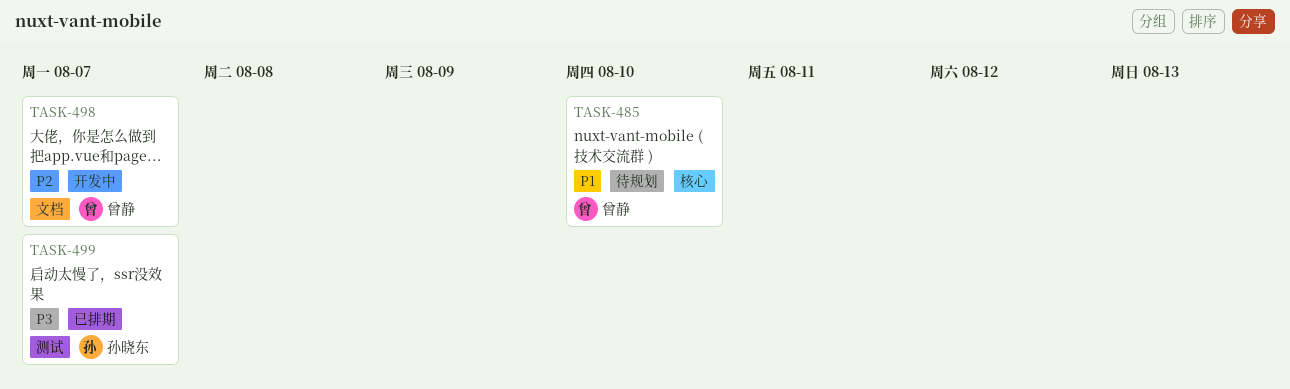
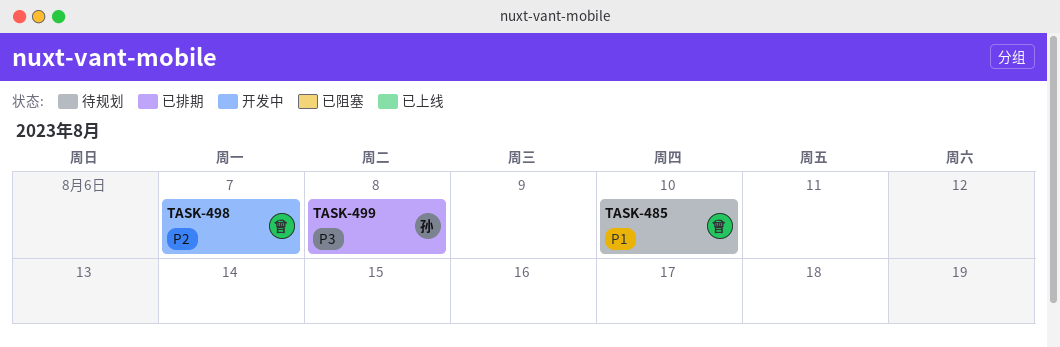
TASK-499, due: Aug 7 -> Aug 8

